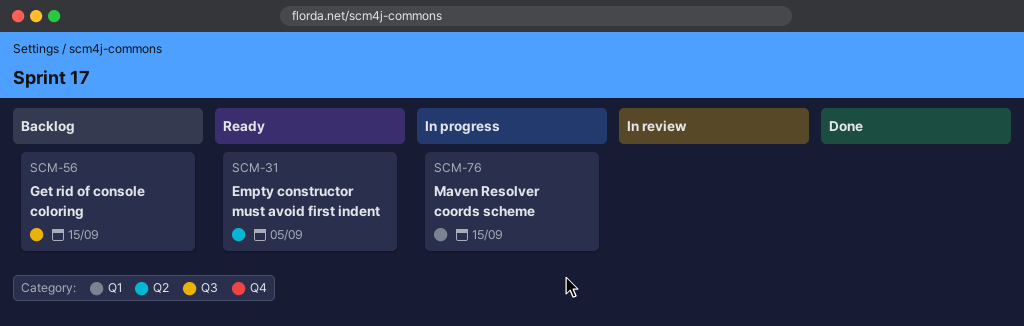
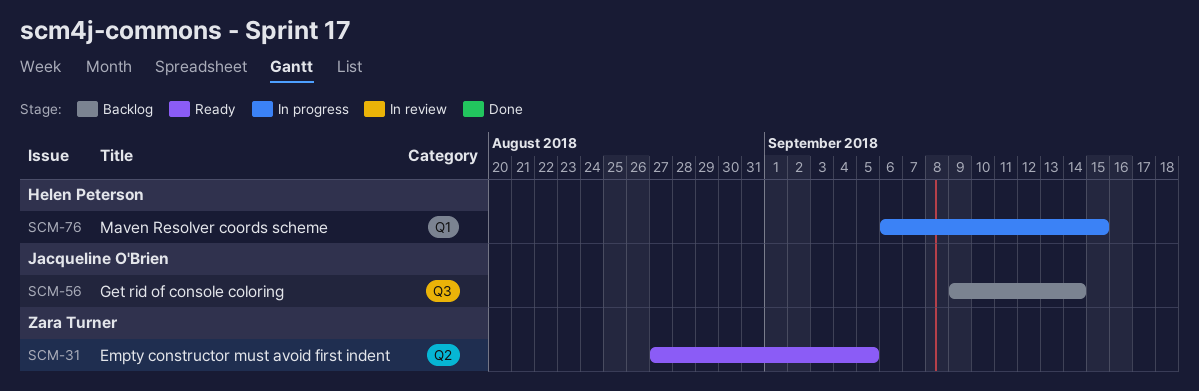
SCM-56, due: Sep 15 -> Sep 14

